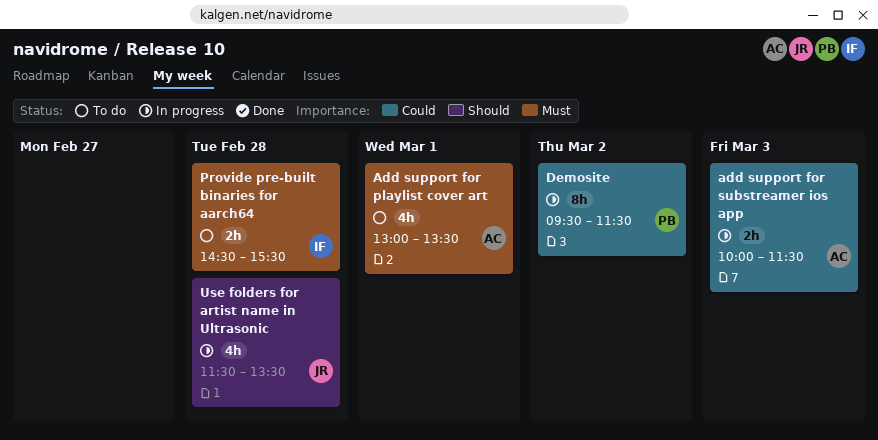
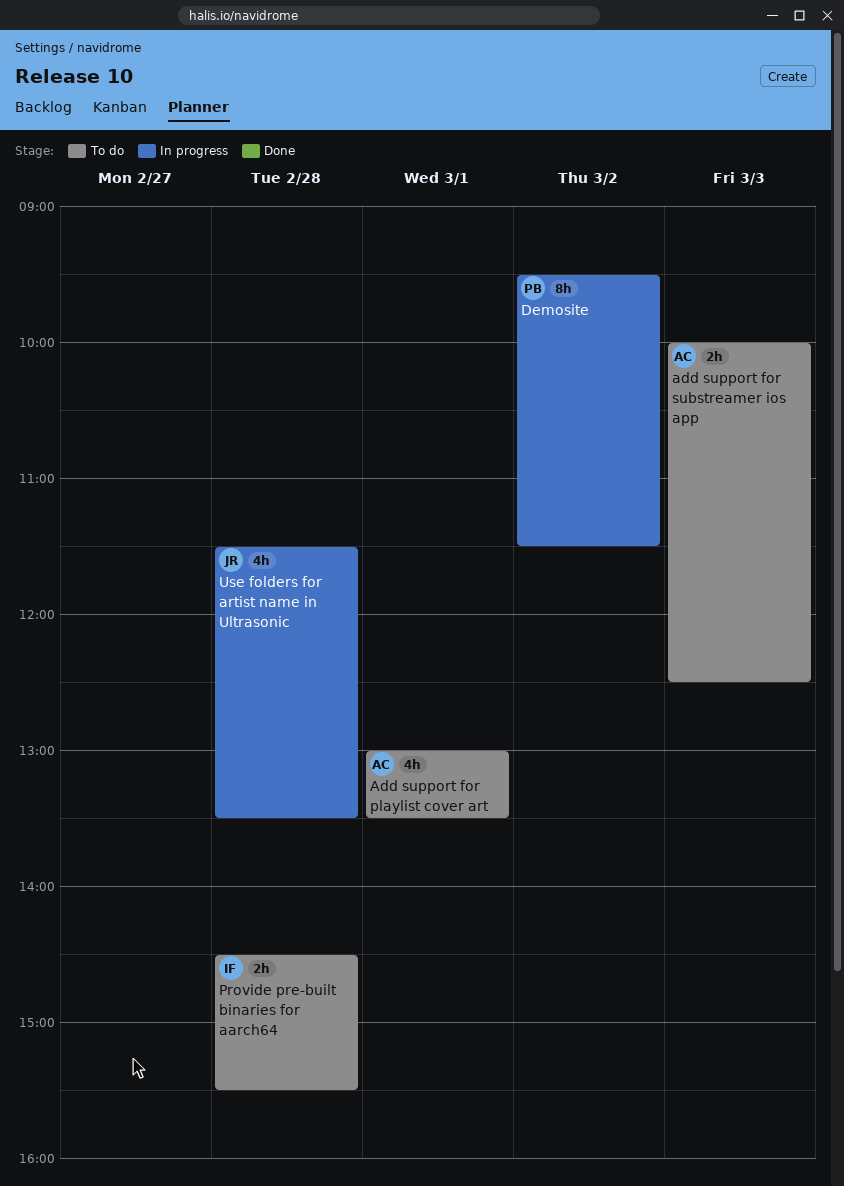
add support for substreamer ios app, status: In progress -> To do
add support for substreamer ios app, ends: 11:30 -> 12:30

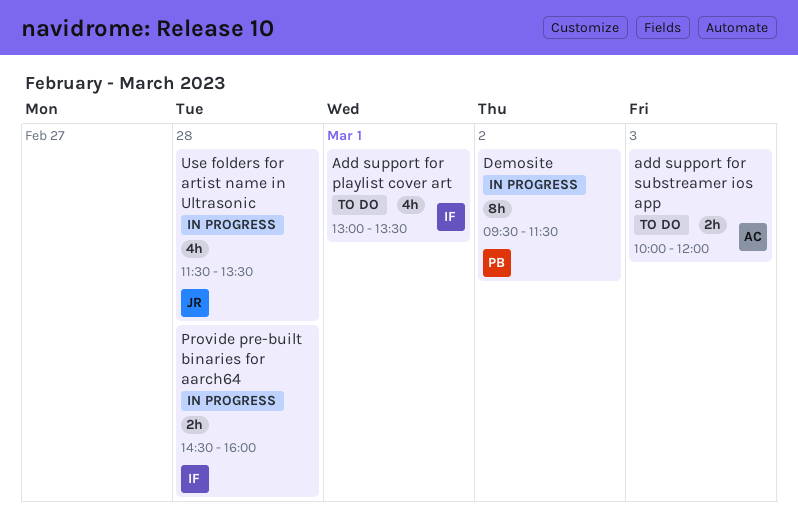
Add support for playlist cover art, owner: AC -> IF
add support for substreamer ios app, ends: 12:30 -> 12:00
Provide pre-built binaries for aarch64, status: To do -> In progress
Provide pre-built binaries for aarch64, ends: 15:30 -> 16:00

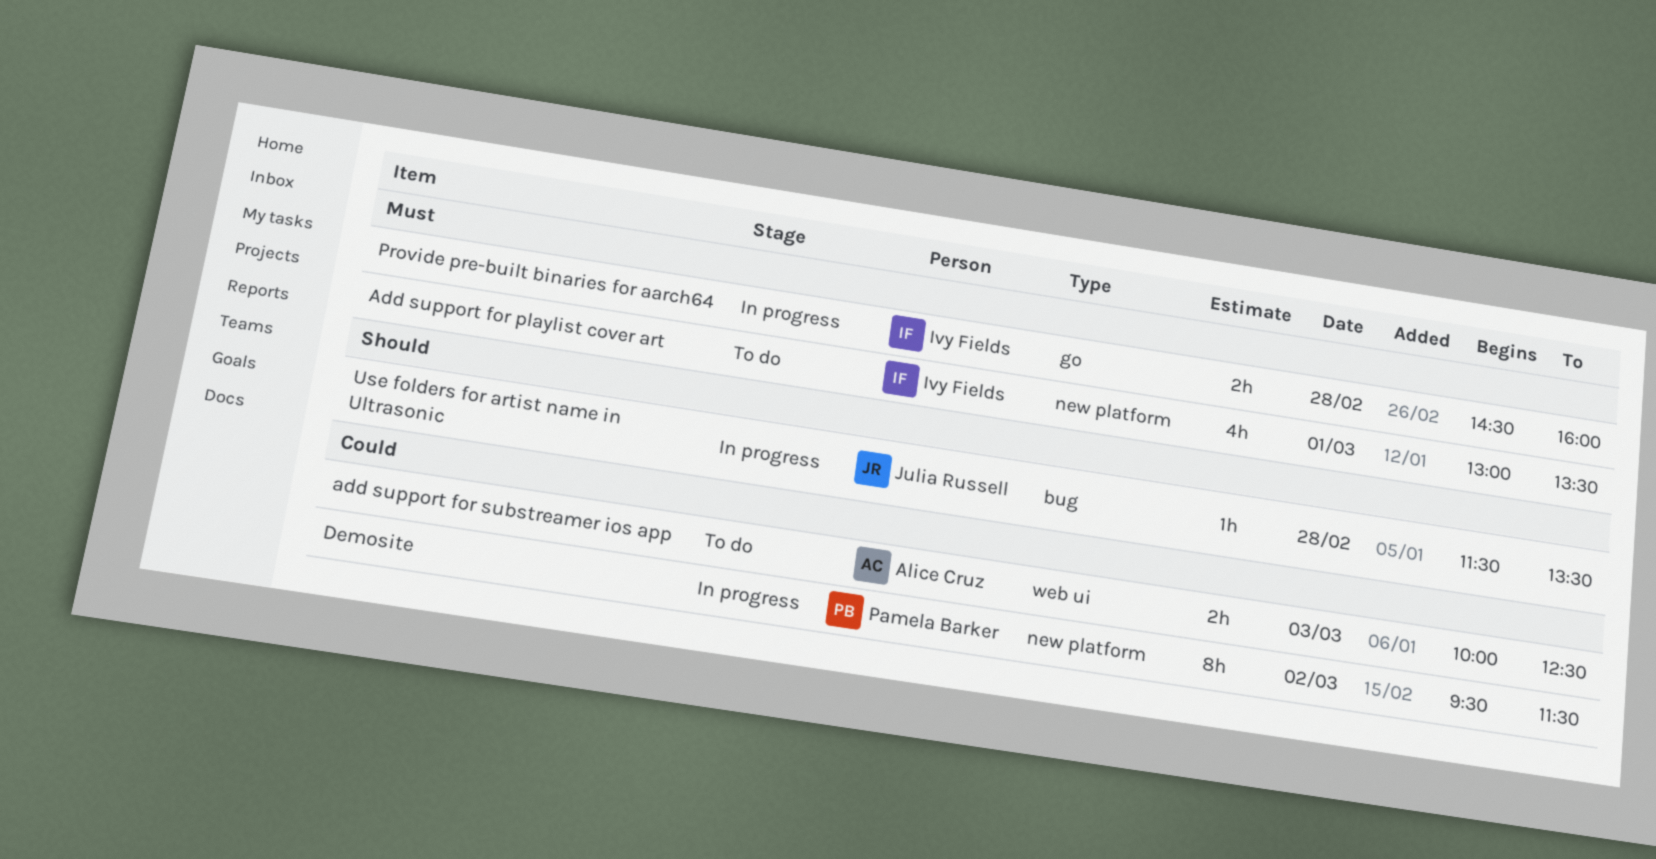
add support for substreamer ios app, ends: 12:00 -> 12:30
Use folders for artist name in Ultrasonic, estimate: 4h -> 1h

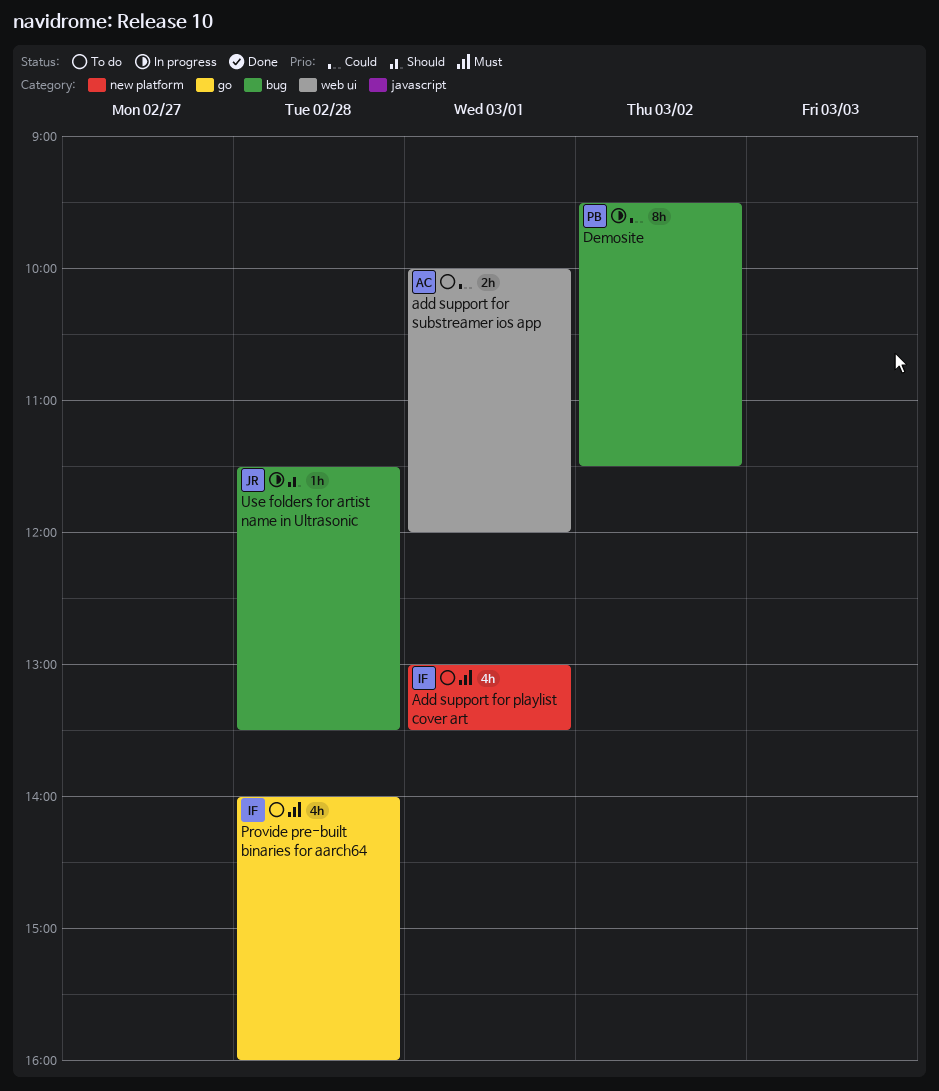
add support for substreamer ios app, day: Mar 3 -> Mar 1
add support for substreamer ios app, ends: 12:30 -> 12:00
Demosite, label: new platform -> bug
Provide pre-built binaries for aarch64, status: In progress -> To do
Provide pre-built binaries for aarch64, estimate: 2h -> 4h
Provide pre-built binaries for aarch64, begins: 14:30 -> 14:00

